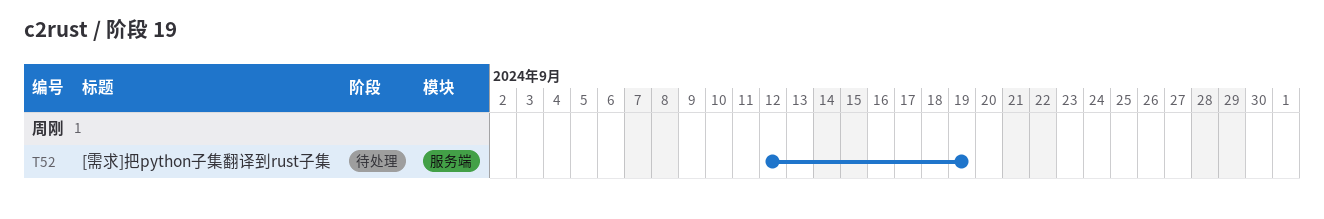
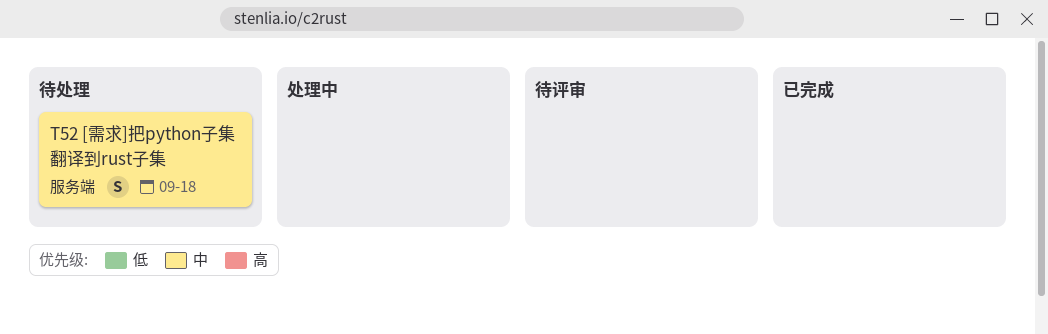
T52, due: Sep 19 -> Sep 18

